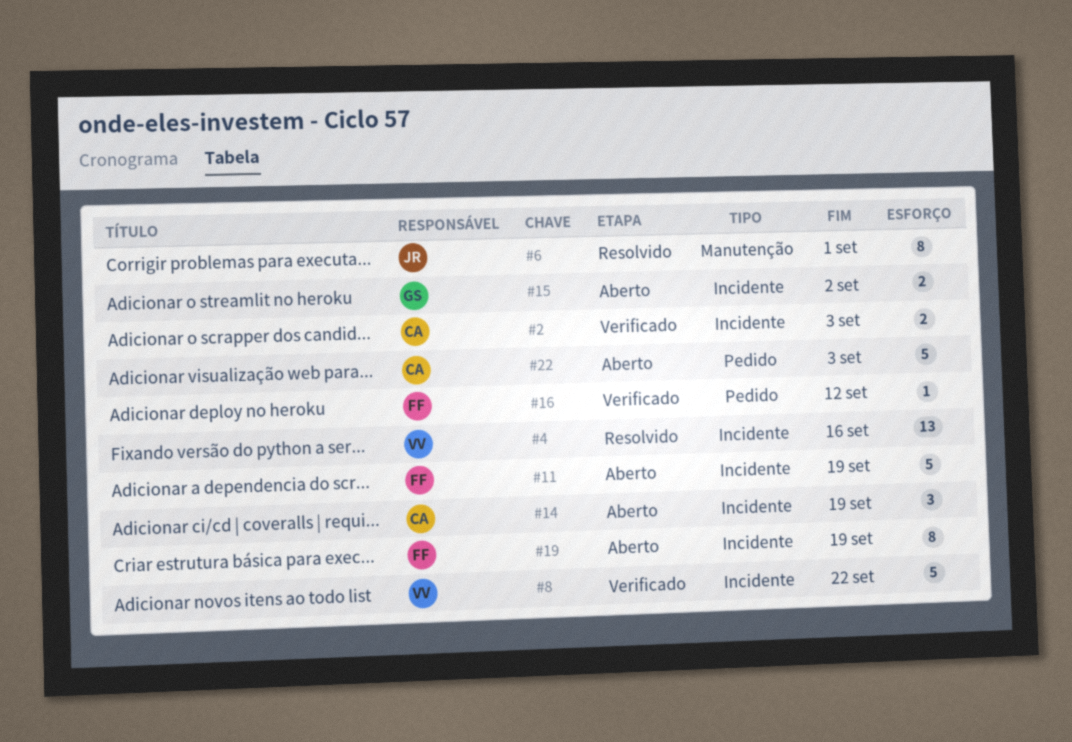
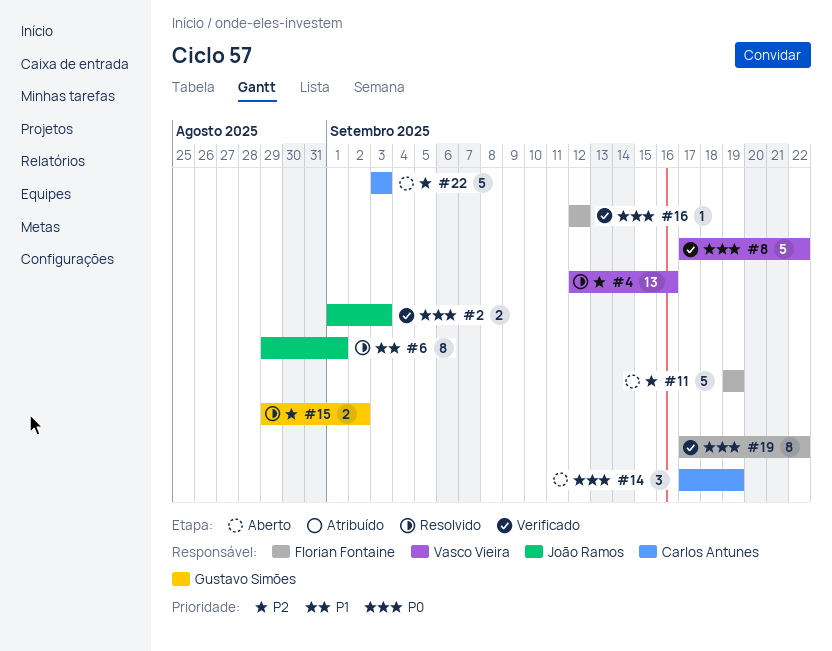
#2, owner: Carlos Antunes -> João Ramos
#15, status: Aberto -> Resolvido
#19, status: Aberto -> Verificado
#19, due: Sep 19 -> Sep 22

